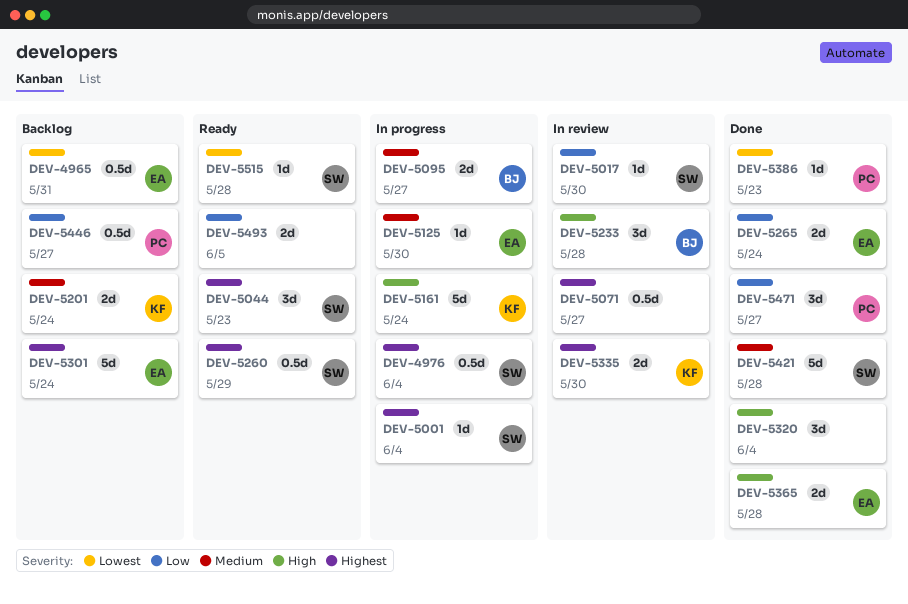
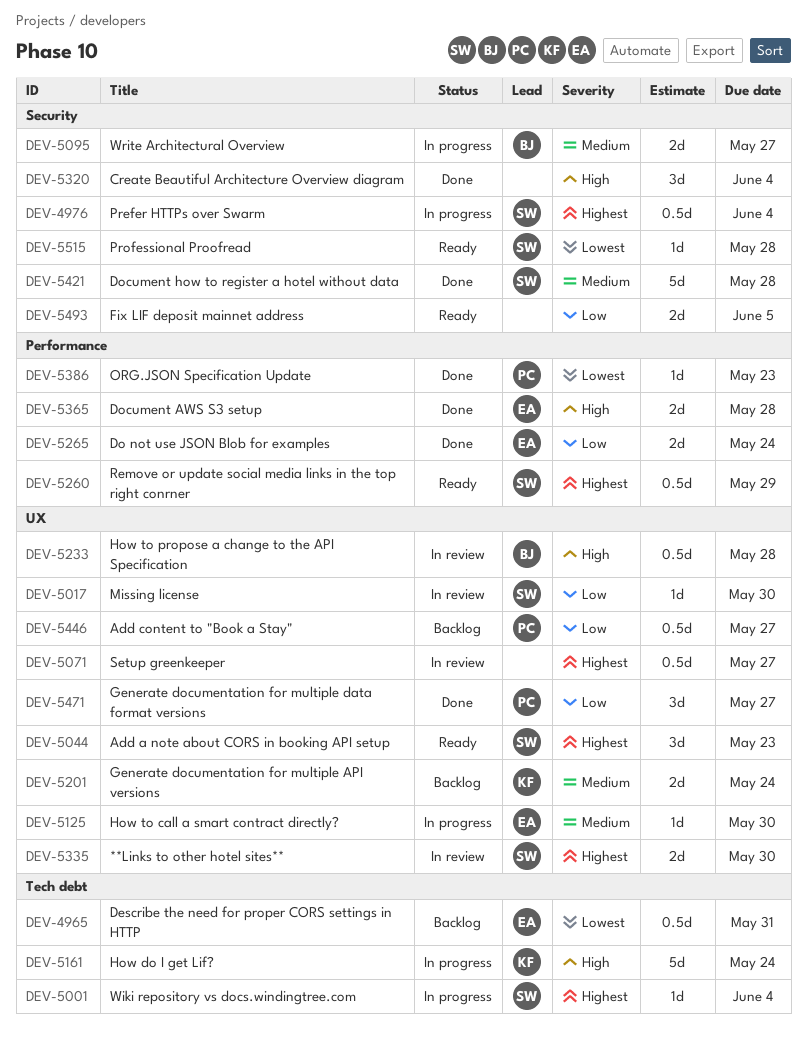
DEV-5233, estimate: 3d -> 0.5d
DEV-5301: present -> none
DEV-5335, owner: KF -> SW

